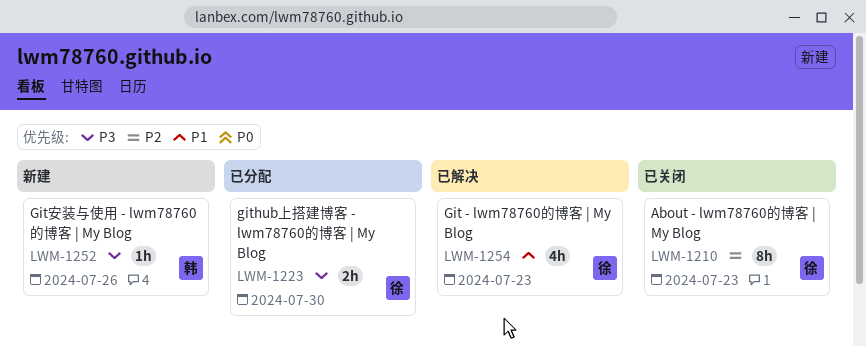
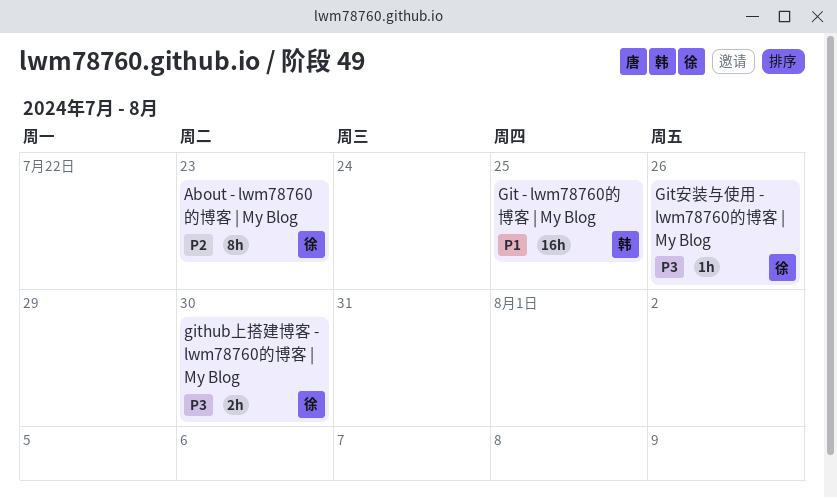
Git - lwm78760的博客 | My Blog, owner: 徐 -> 韩
Git - lwm78760的博客 | My Blog, estimate: 4h -> 16h
Git - lwm78760的博客 | My Blog, due: Jul 23 -> Jul 25
Git安装与使用 - lwm78760的博客 | My Blog, owner: 韩 -> 徐

